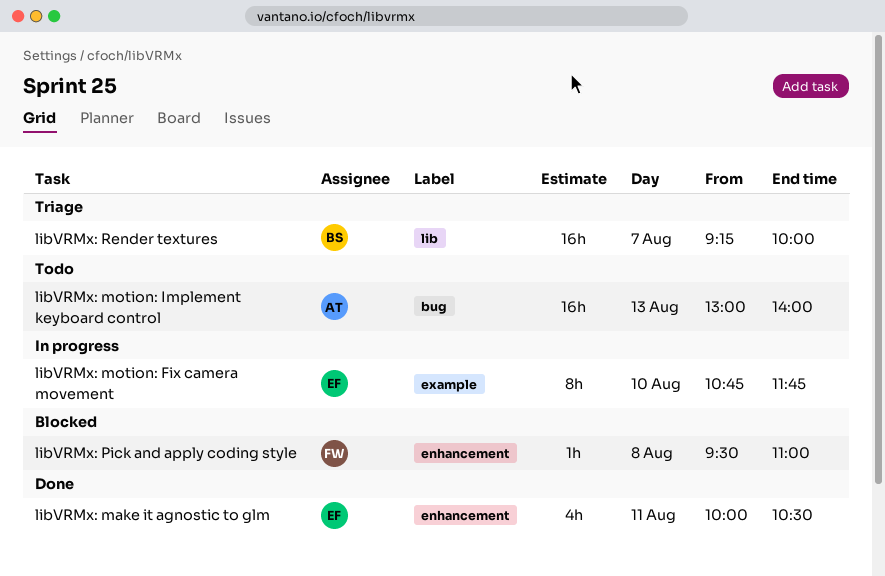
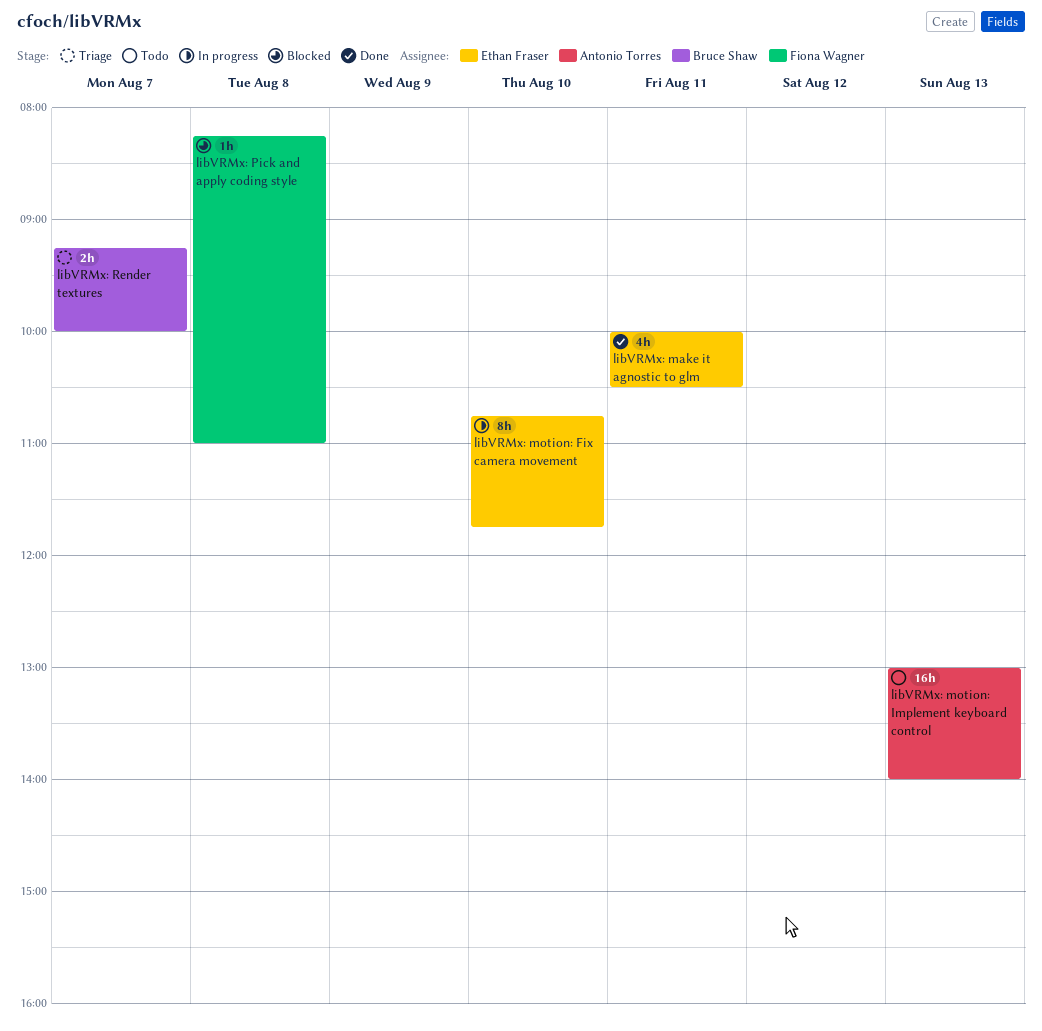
libVRMx: Pick and apply coding style, begins: 09:30 -> 08:15
libVRMx: Render textures, estimate: 16h -> 2h

